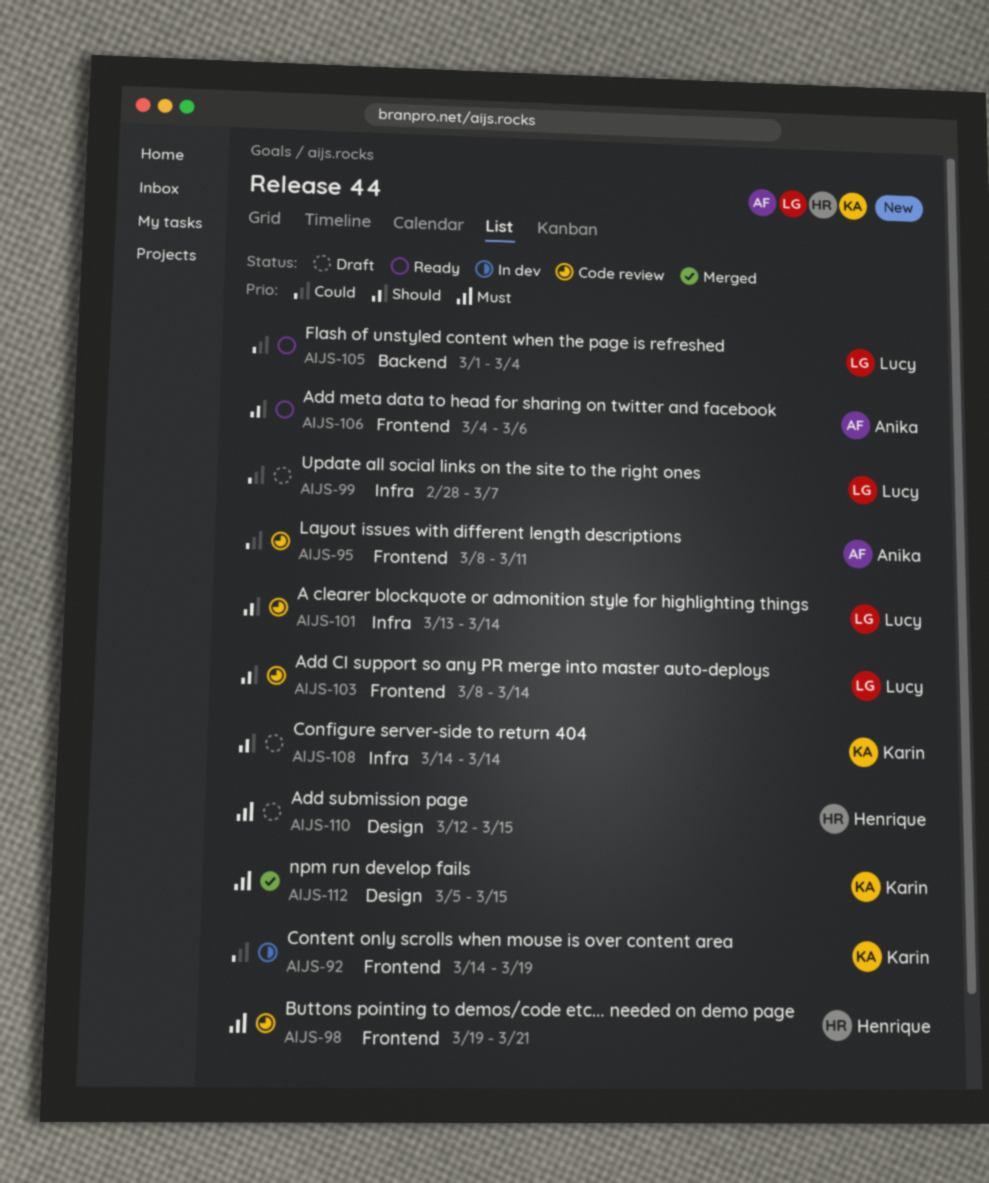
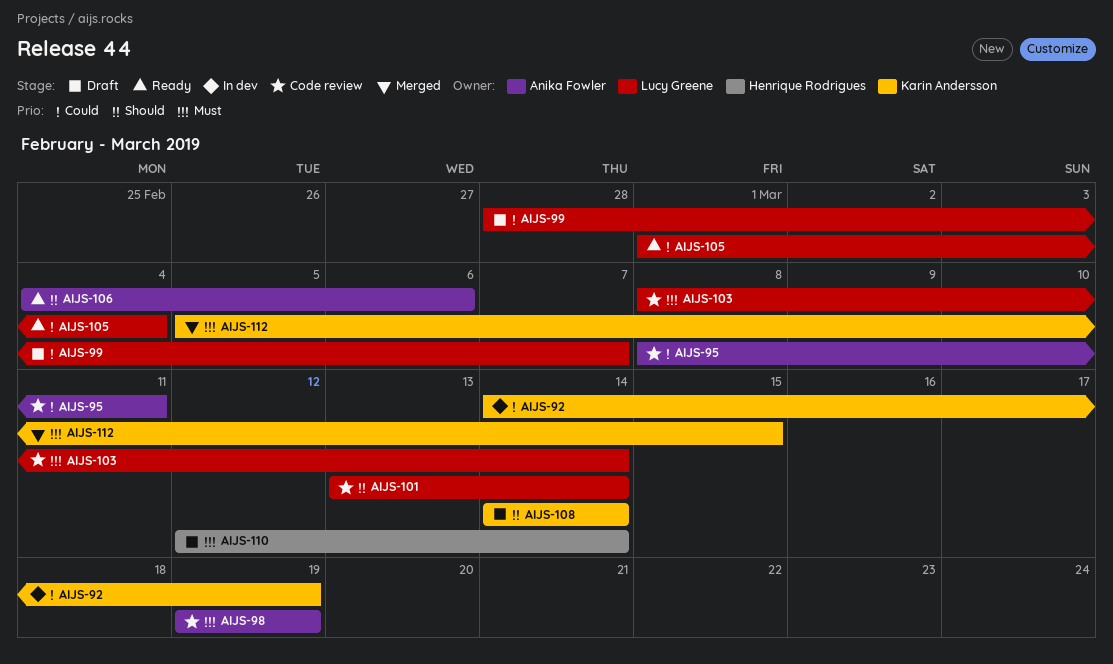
AIJS-98, owner: Henrique Rodrigues -> Anika Fowler
AIJS-98, due: Mar 21 -> Mar 19
AIJS-103, priority: Should -> Must
AIJS-110, due: Mar 15 -> Mar 14

